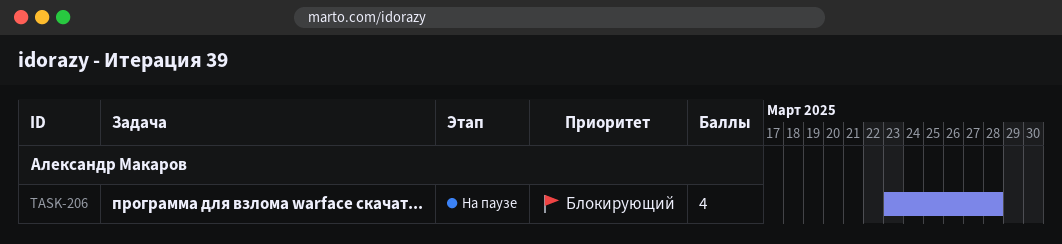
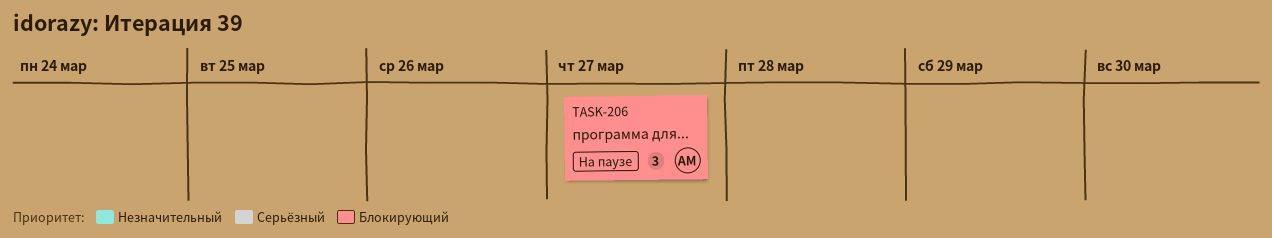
TASK-206, estimate: 4 -> 3
TASK-206, due: Mar 28 -> Mar 27

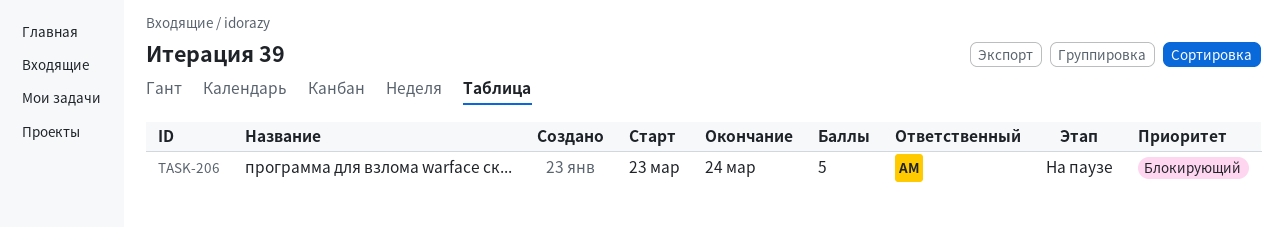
TASK-206, estimate: 3 -> 5
TASK-206, due: Mar 27 -> Mar 24

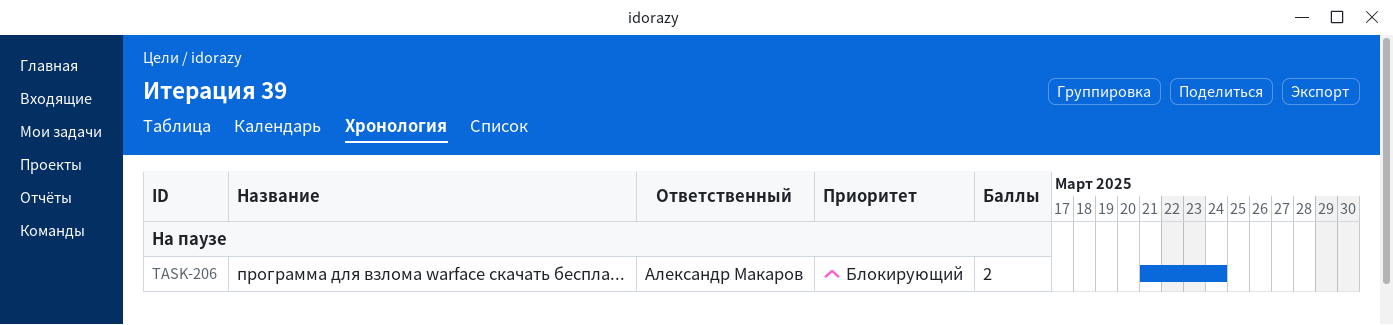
TASK-206, estimate: 5 -> 2
TASK-206, start: Mar 23 -> Mar 21

